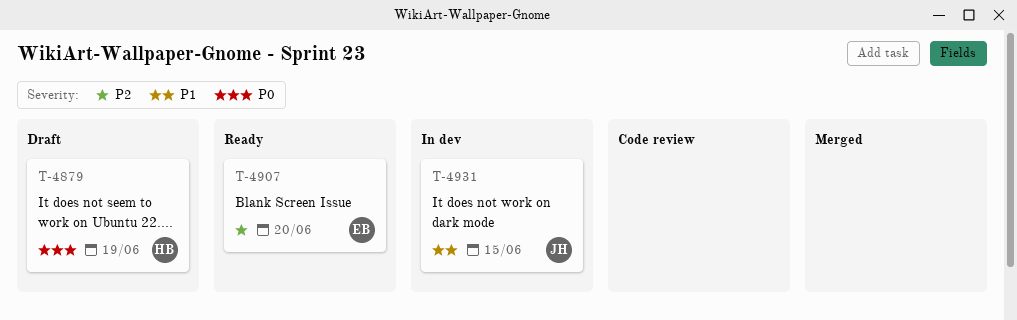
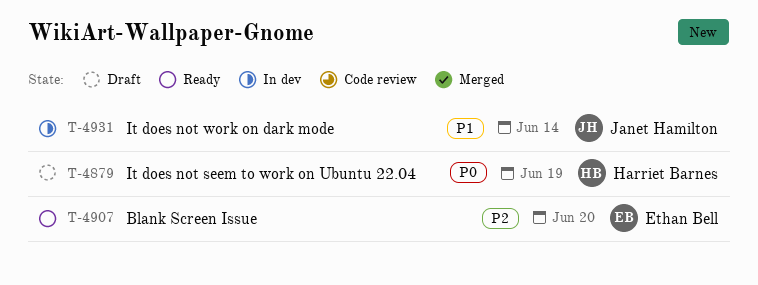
T-4931, due: Jun 15 -> Jun 14

